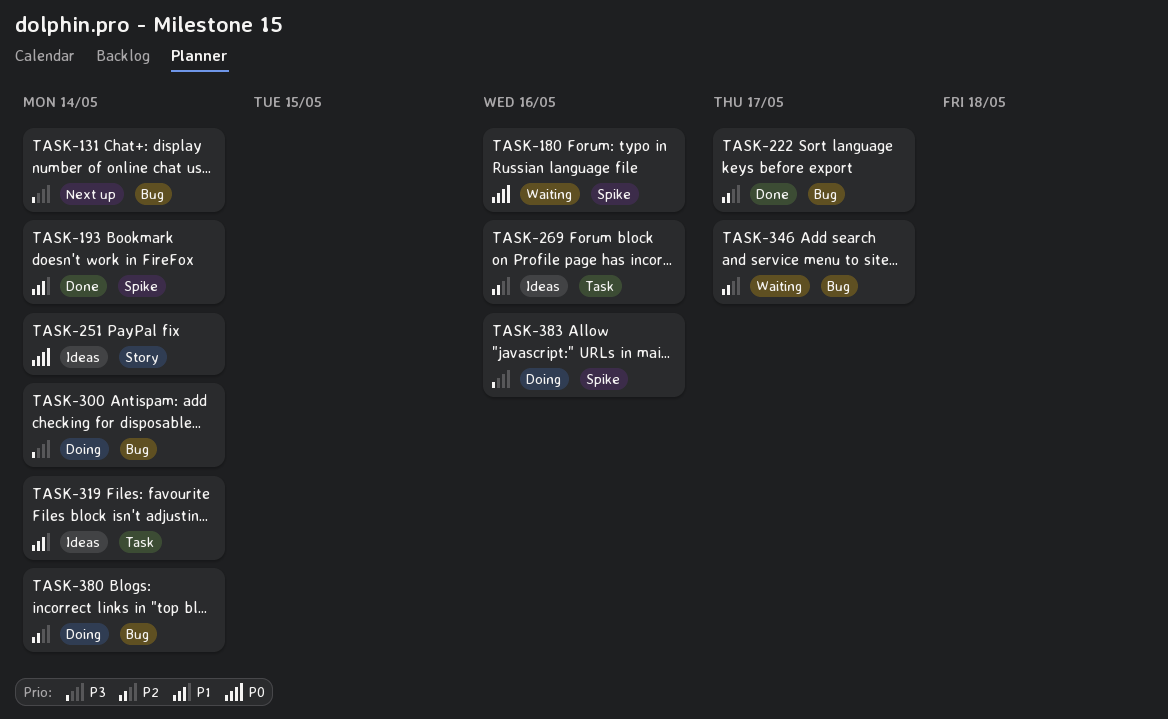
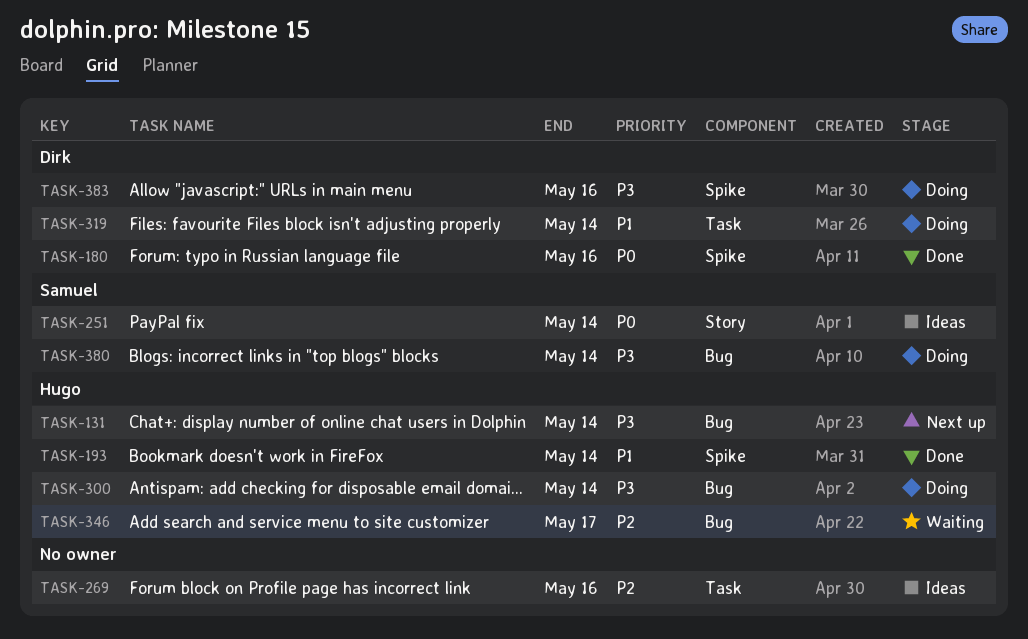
TASK-180, status: Waiting -> Done
TASK-222: present -> none
TASK-319, status: Ideas -> Doing
TASK-380, priority: P2 -> P3

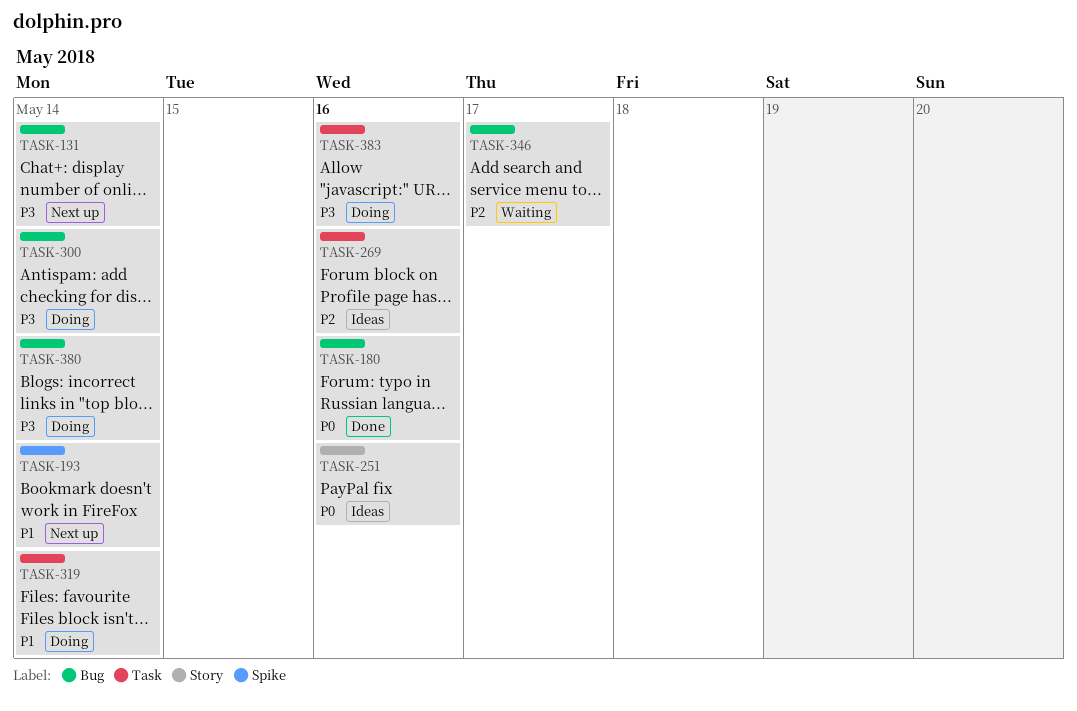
TASK-180, label: Spike -> Bug
TASK-193, status: Done -> Next up
TASK-251, due: May 14 -> May 16
TASK-383, label: Spike -> Task

